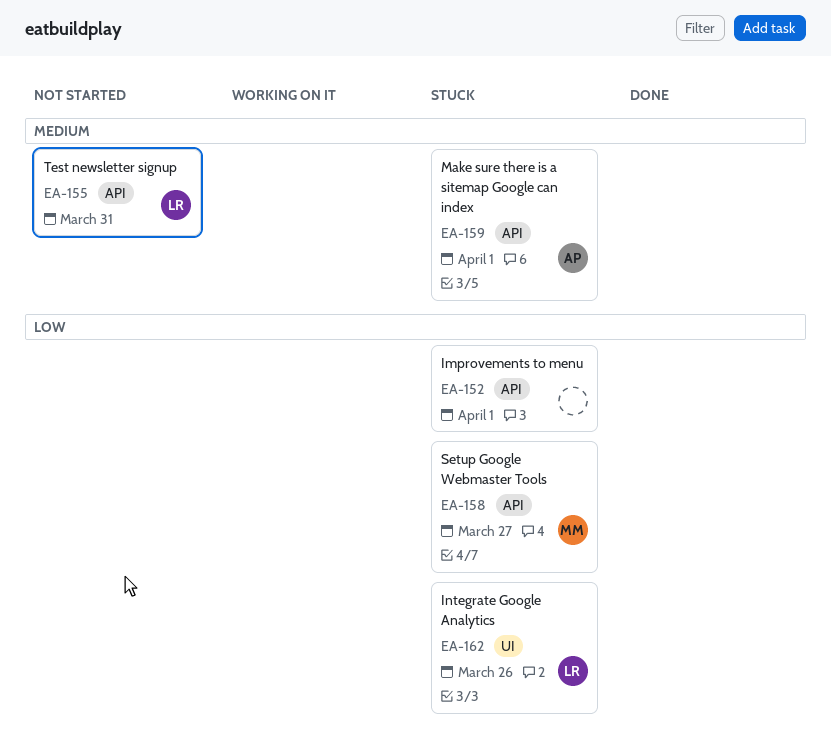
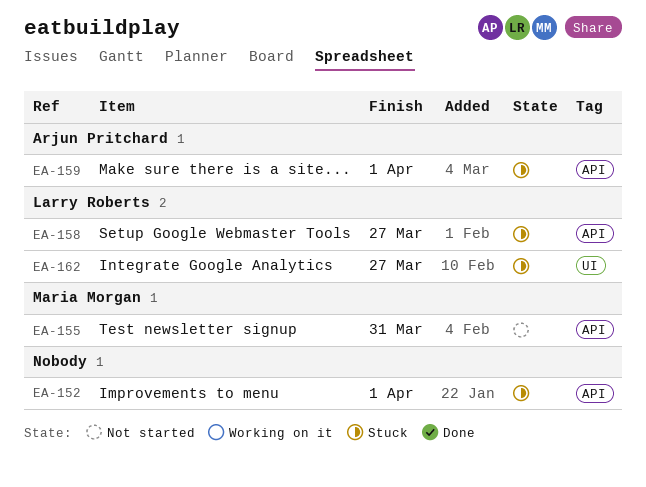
EA-155, owner: Larry Roberts -> Maria Morgan
EA-158, owner: Maria Morgan -> Larry Roberts
EA-162, due: Mar 26 -> Mar 27

